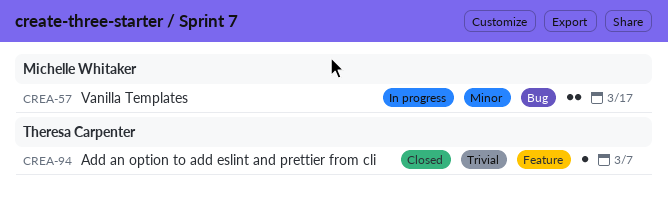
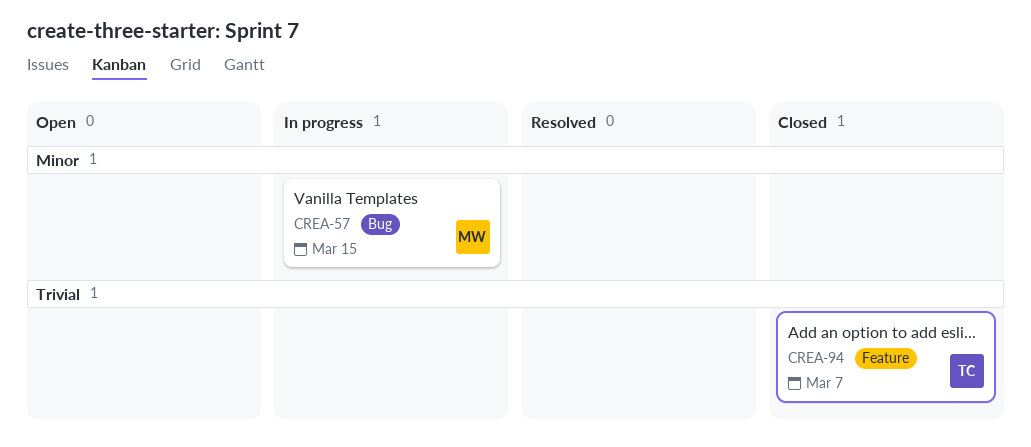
CREA-57, due: Mar 17 -> Mar 15

